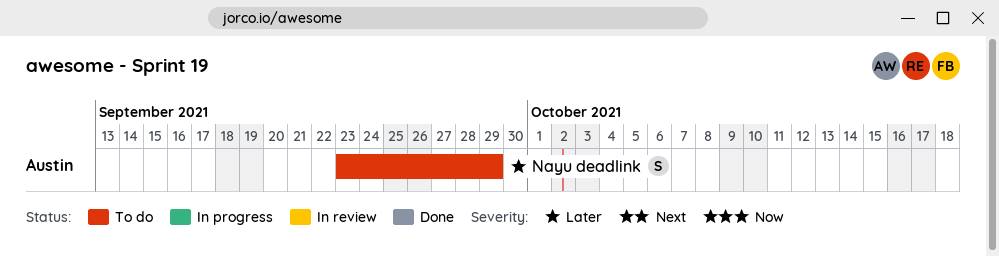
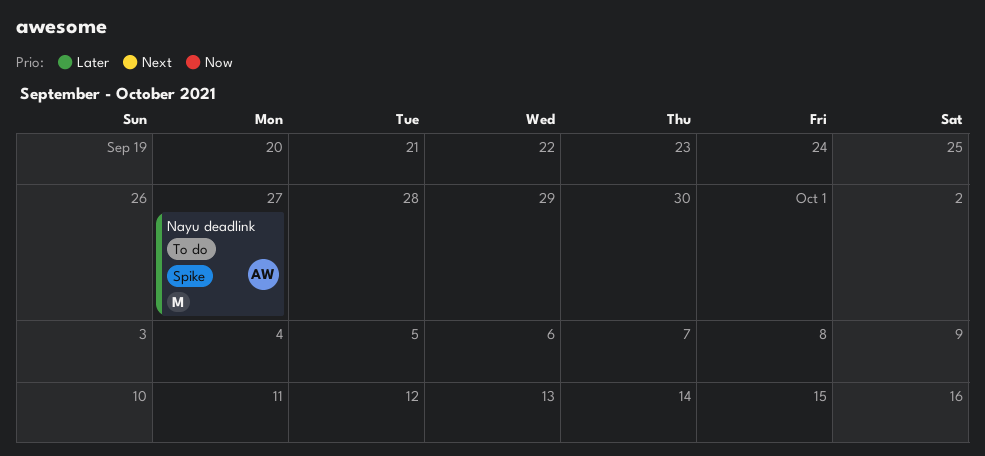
Nayu deadlink, estimate: S -> M
Nayu deadlink, due: Sep 29 -> Sep 27

